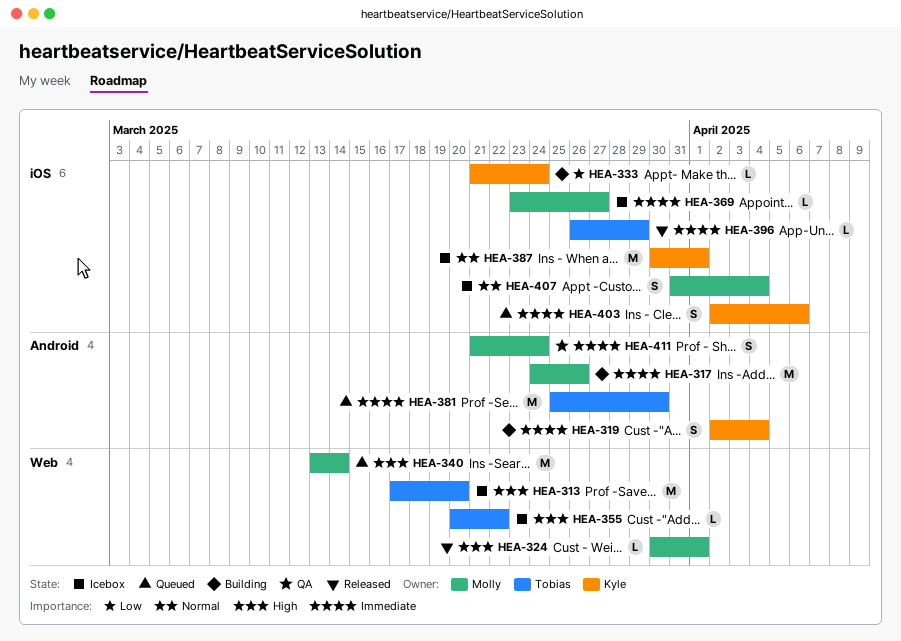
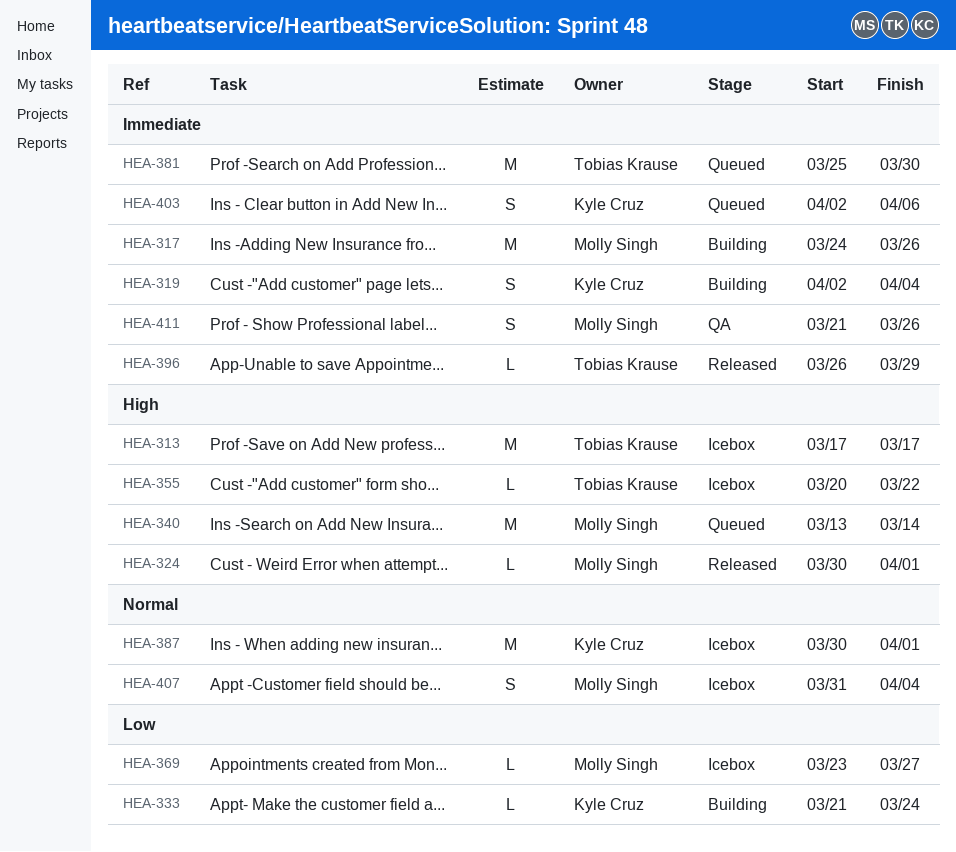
HEA-313, due: Mar 20 -> Mar 17
HEA-369, priority: Immediate -> Low
HEA-411, due: Mar 24 -> Mar 26

